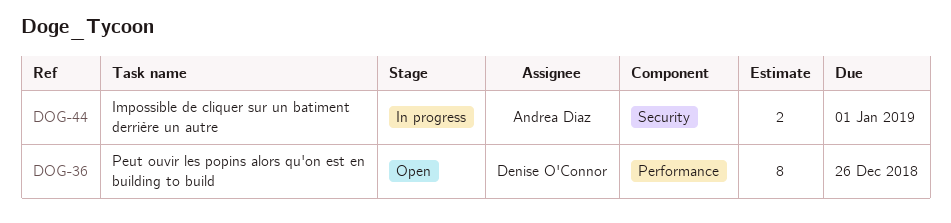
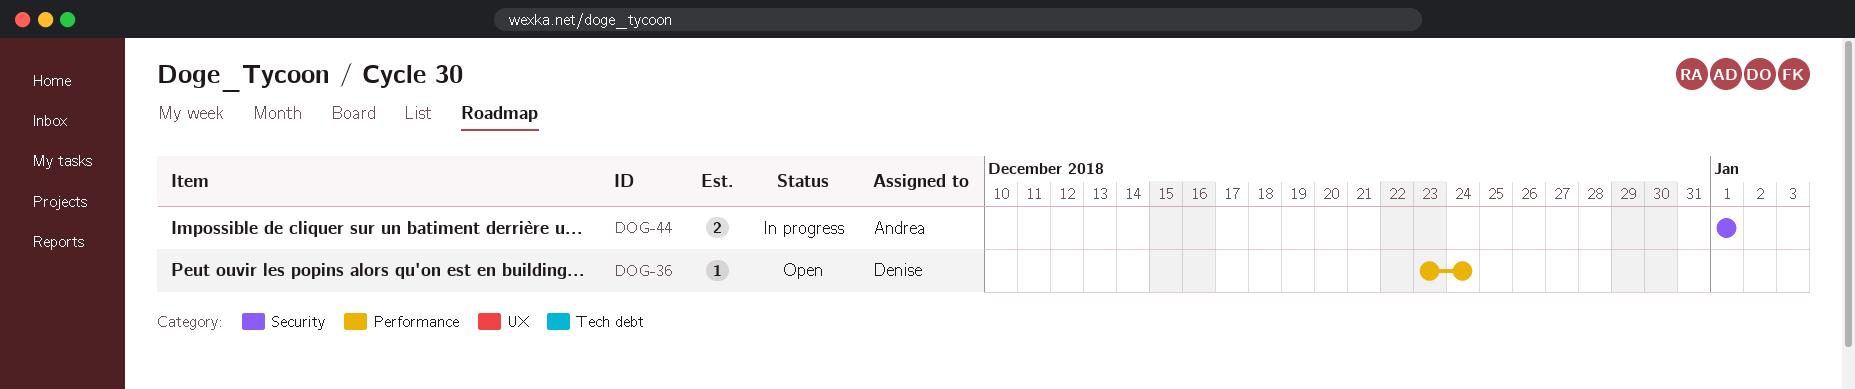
DOG-36, estimate: 8 -> 1
DOG-36, due: Dec 26 -> Dec 24

